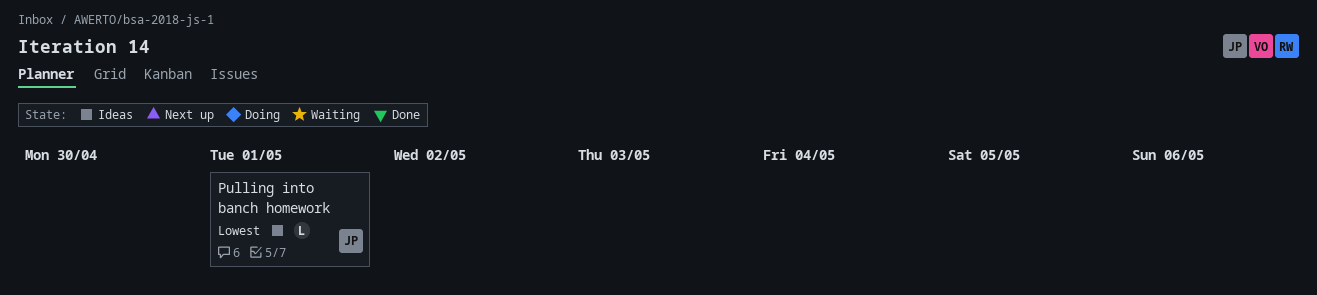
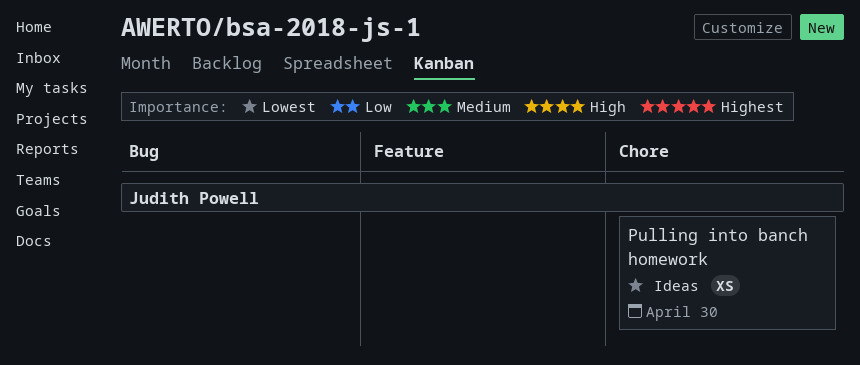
Pulling into banch homework, estimate: L -> XS
Pulling into banch homework, due: May 1 -> Apr 30

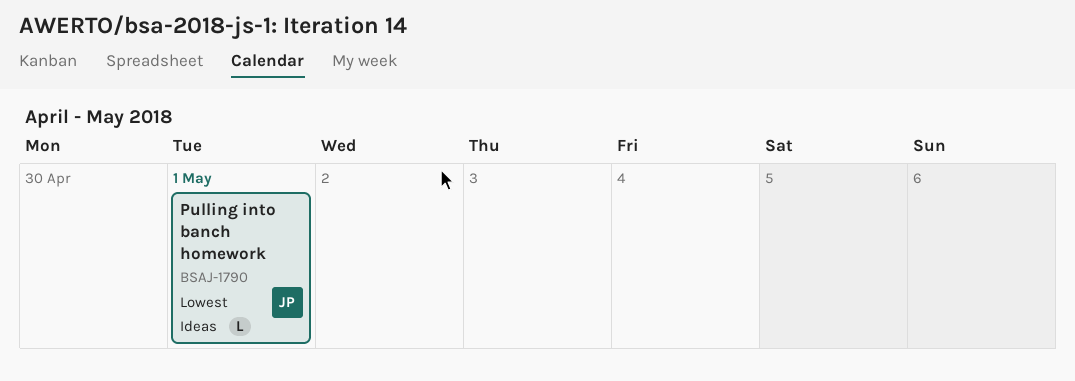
Pulling into banch homework, estimate: XS -> L
Pulling into banch homework, due: Apr 30 -> May 1

